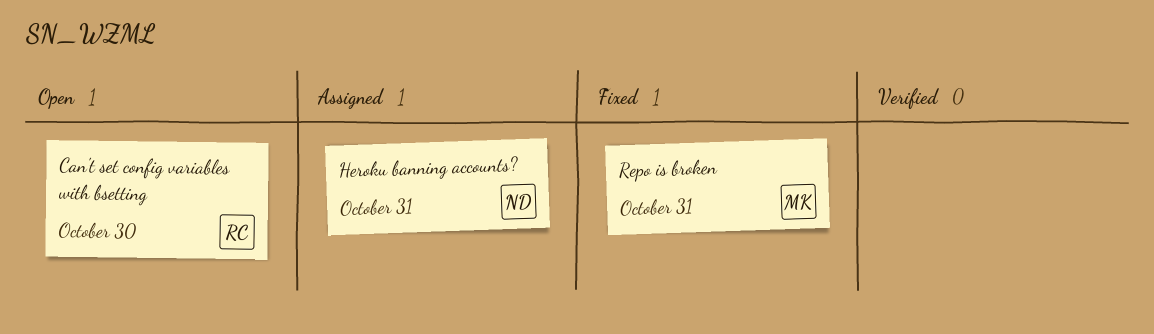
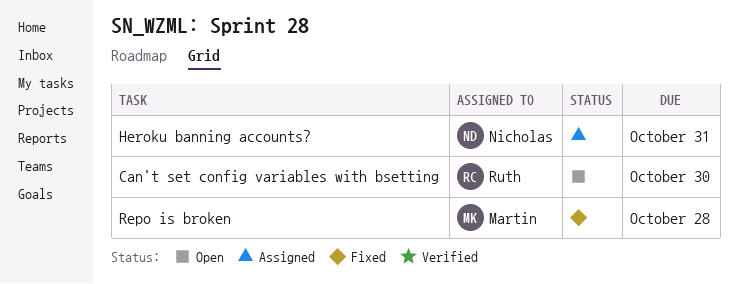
Repo is broken, due: Oct 31 -> Oct 28

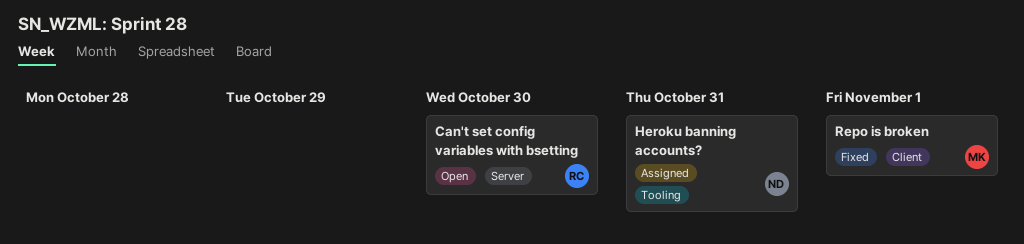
Repo is broken, due: Oct 28 -> Nov 1

